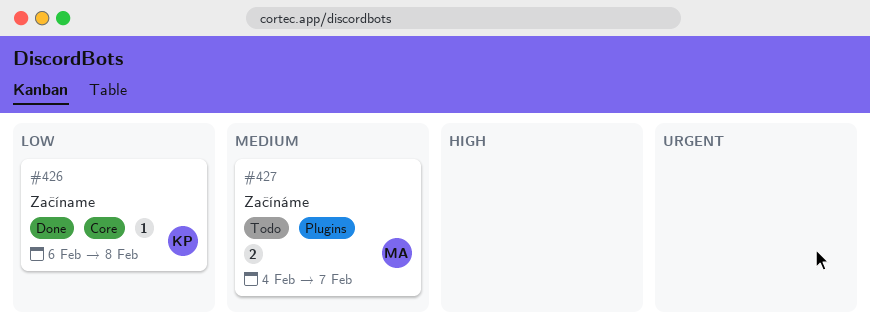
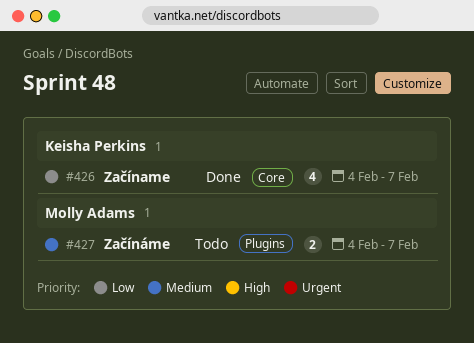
#426, estimate: 1 -> 4
#426, start: Feb 6 -> Feb 4
#426, due: Feb 8 -> Feb 7

